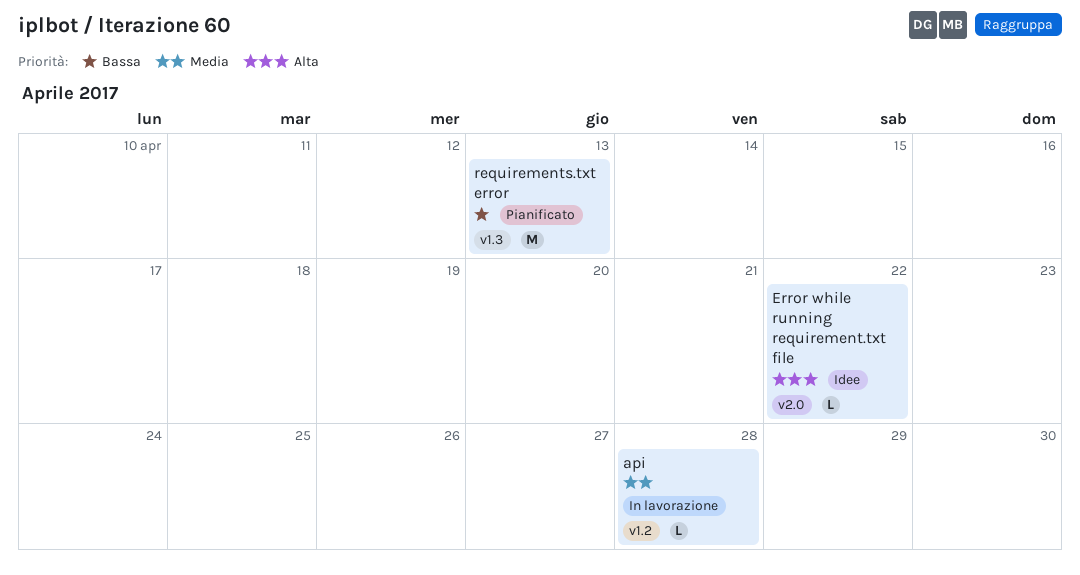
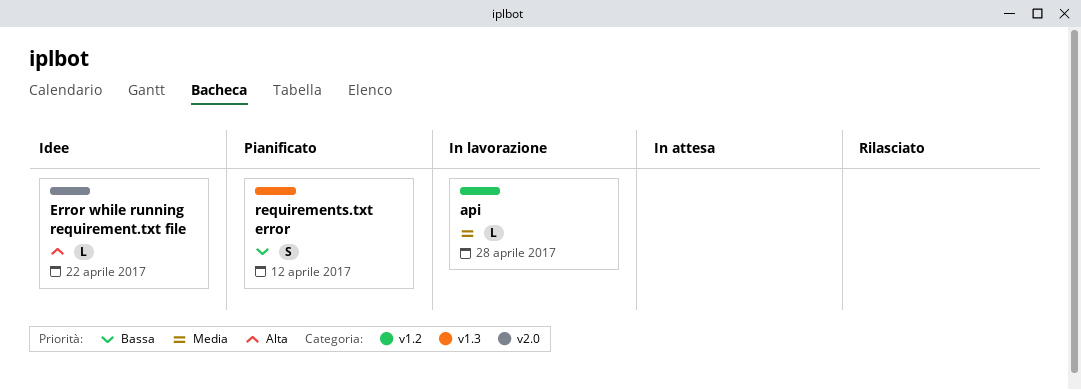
requirements.txt error, estimate: M -> S
requirements.txt error, due: Apr 13 -> Apr 12

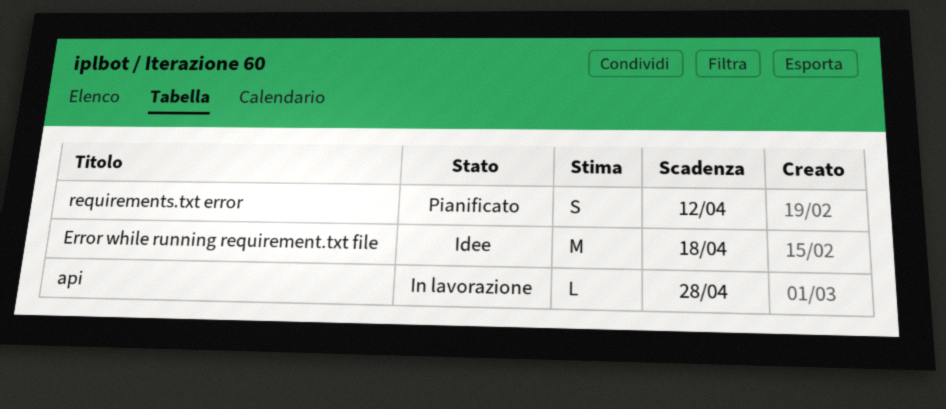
Error while running requirement.txt file, estimate: L -> M
Error while running requirement.txt file, due: Apr 22 -> Apr 18

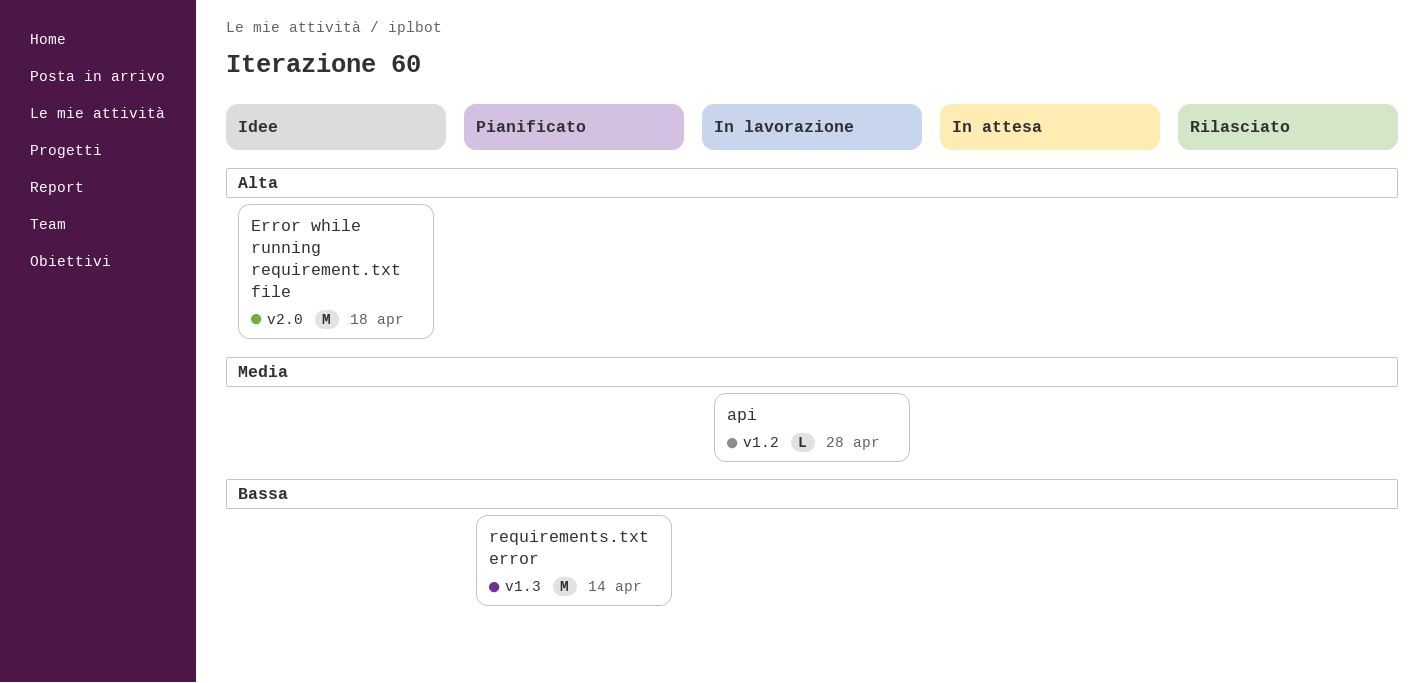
requirements.txt error, estimate: S -> M
requirements.txt error, due: Apr 12 -> Apr 14

